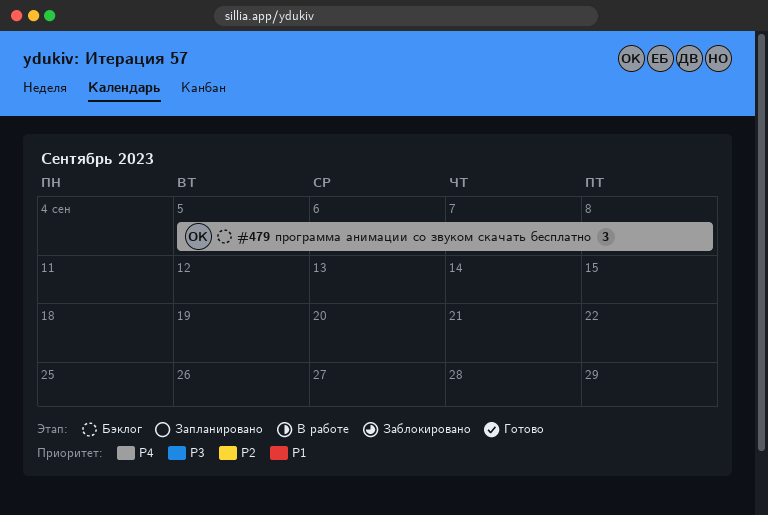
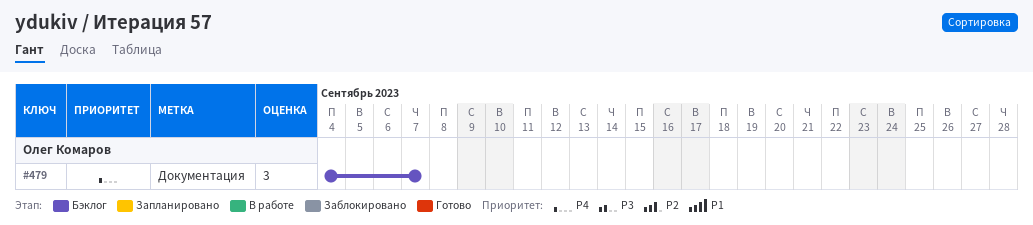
#479, start: Sep 5 -> Sep 4
#479, due: Sep 8 -> Sep 7

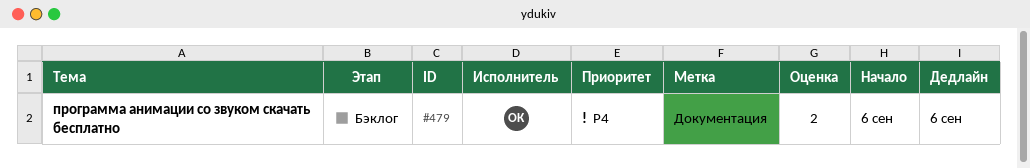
#479, estimate: 3 -> 2
#479, start: Sep 4 -> Sep 6
#479, due: Sep 7 -> Sep 6

